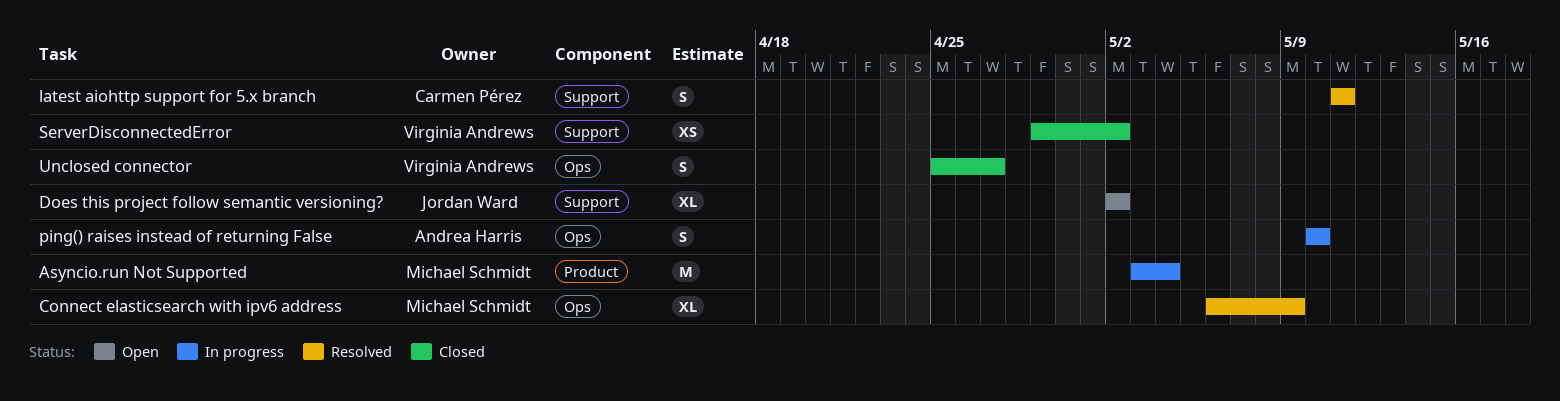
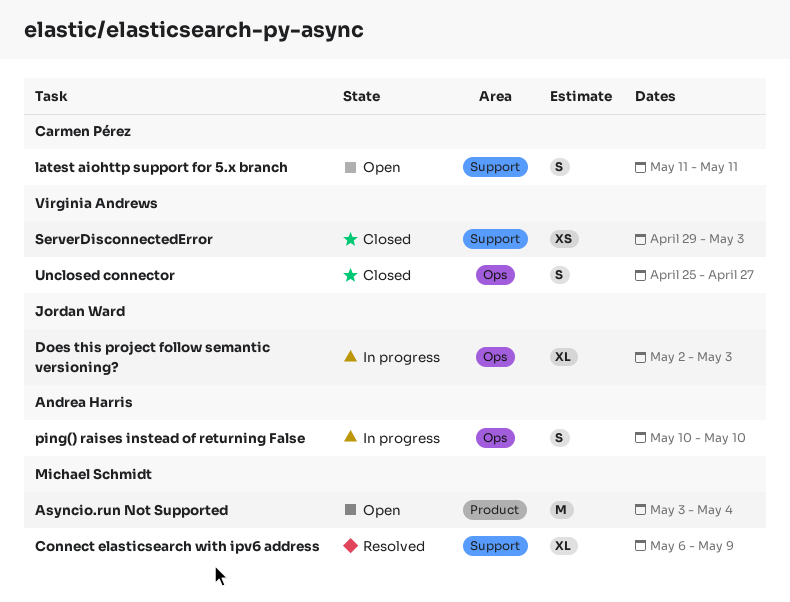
Asyncio.run Not Supported, status: In progress -> Open
Connect elasticsearch with ipv6 address, label: Ops -> Support
Does this project follow semantic versioning?, status: Open -> In progress
Does this project follow semantic versioning?, label: Support -> Ops
Does this project follow semantic versioning?, due: May 2 -> May 3
latest aiohttp support for 5.x branch, status: Resolved -> Open
ServerDisconnectedError, due: May 2 -> May 3

